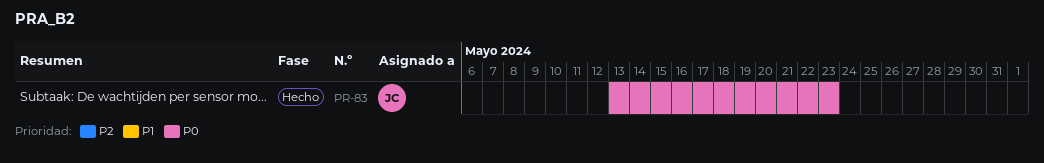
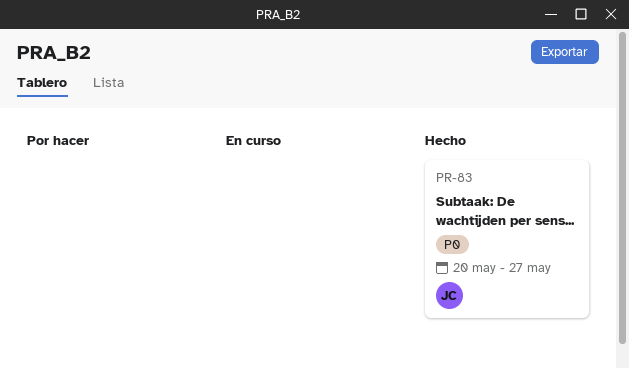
PR-83, start: May 13 -> May 20
PR-83, due: May 23 -> May 27

